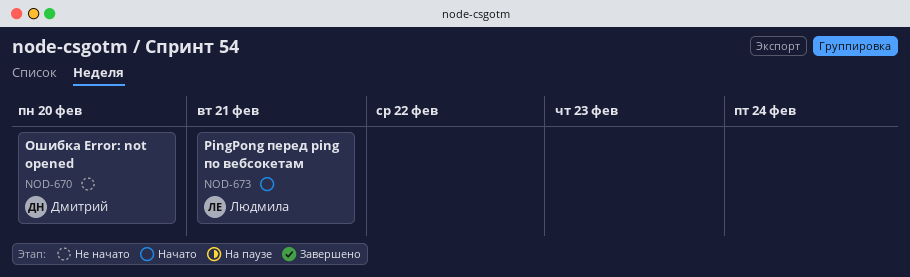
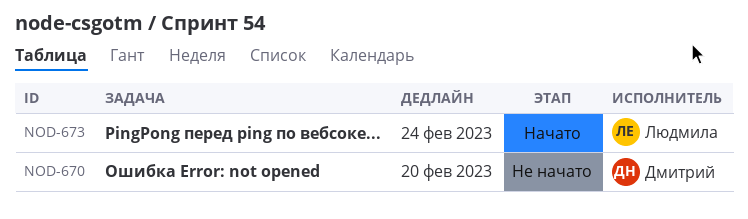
NOD-673, due: Feb 21 -> Feb 24

